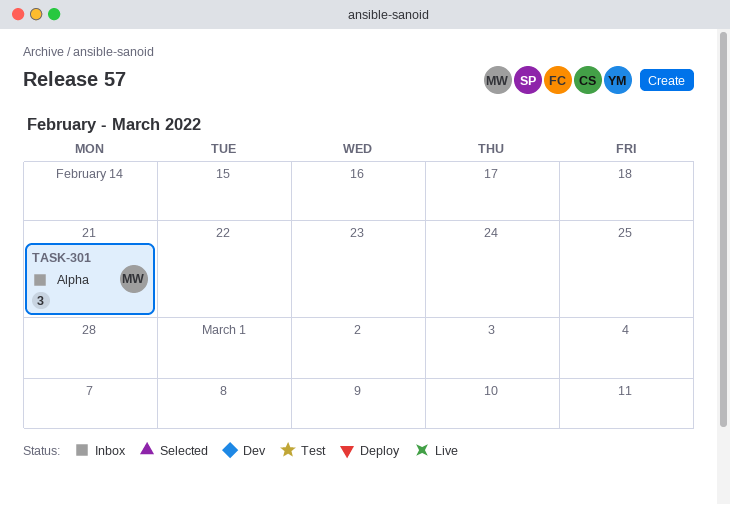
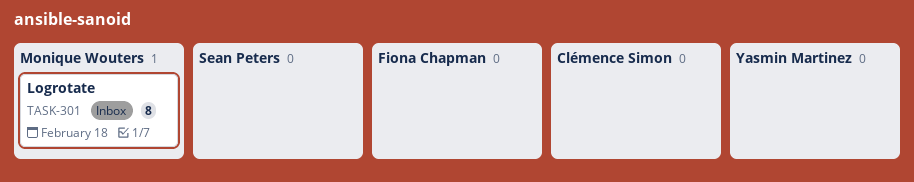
TASK-301, estimate: 3 -> 8
TASK-301, due: Feb 21 -> Feb 18

